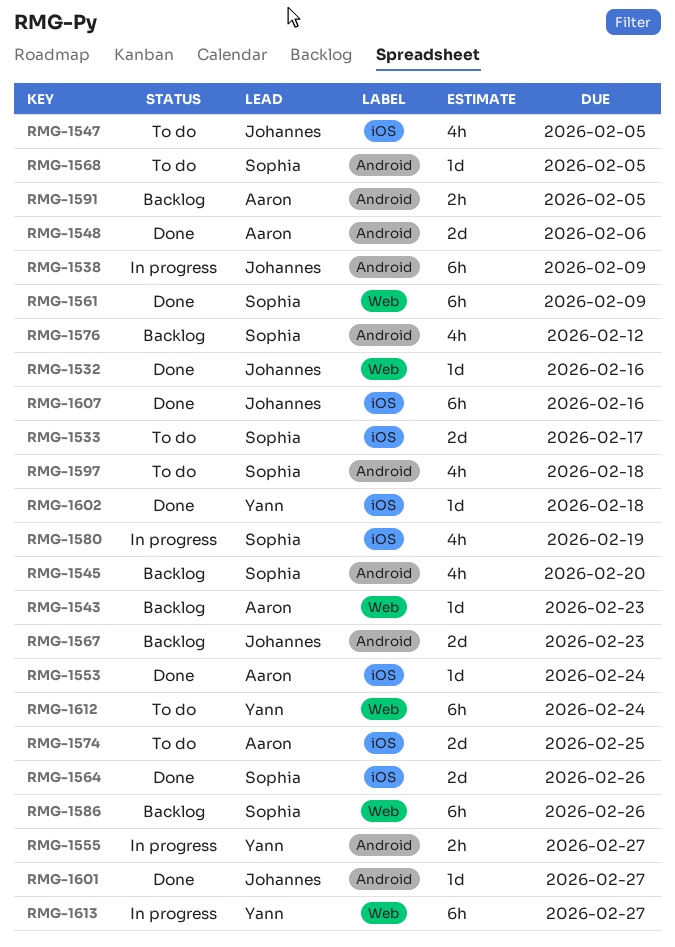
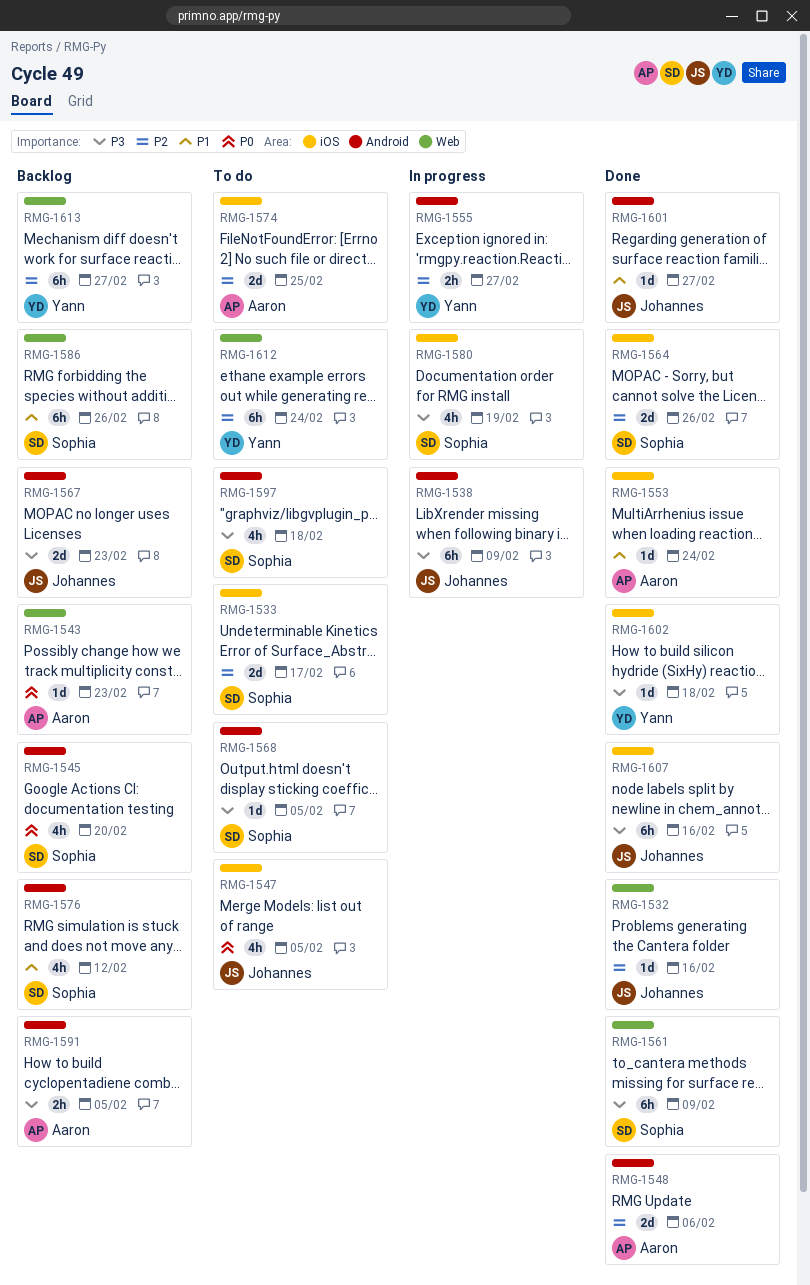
RMG-1613, status: In progress -> Backlog

